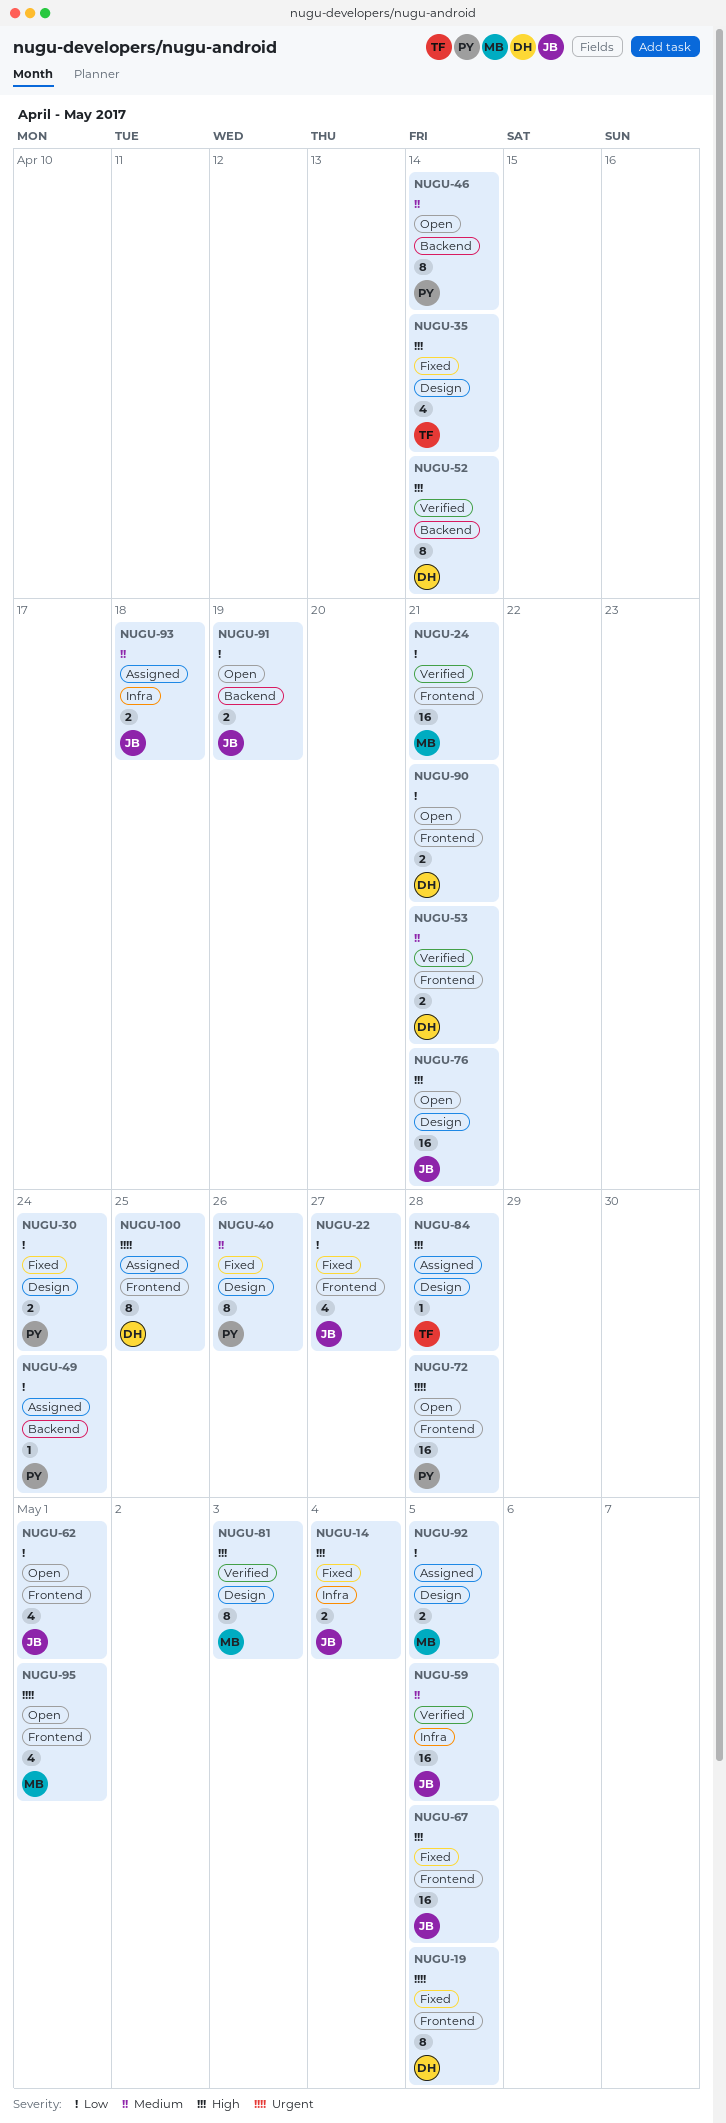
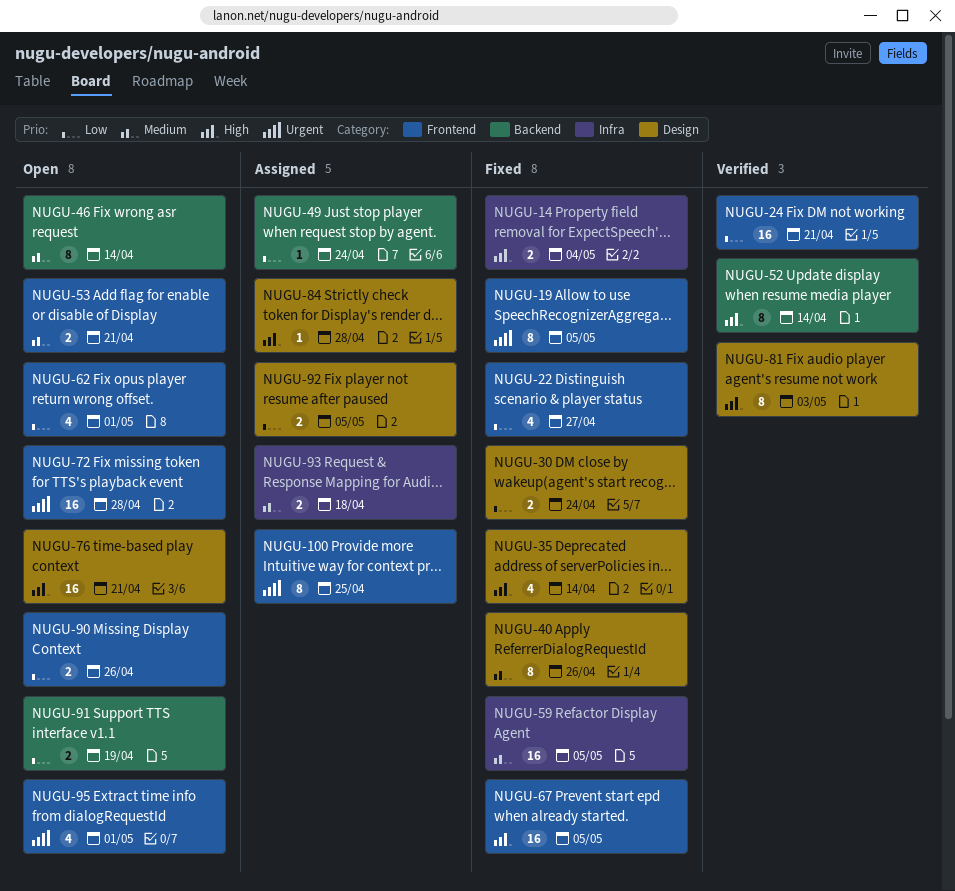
NUGU-53, status: Verified -> Open
NUGU-59, status: Verified -> Fixed
NUGU-90, due: Apr 21 -> Apr 26

